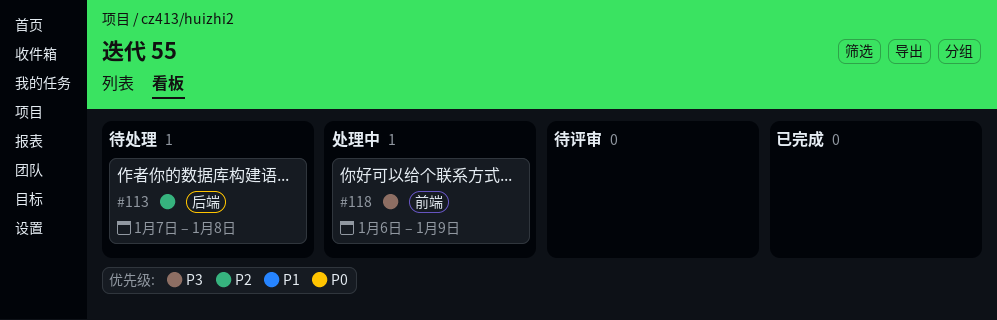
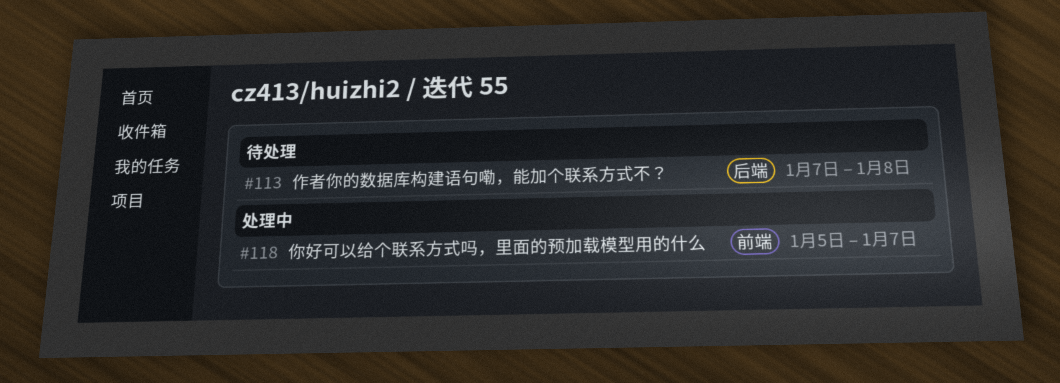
#118, start: Jan 6 -> Jan 5
#118, due: Jan 9 -> Jan 7

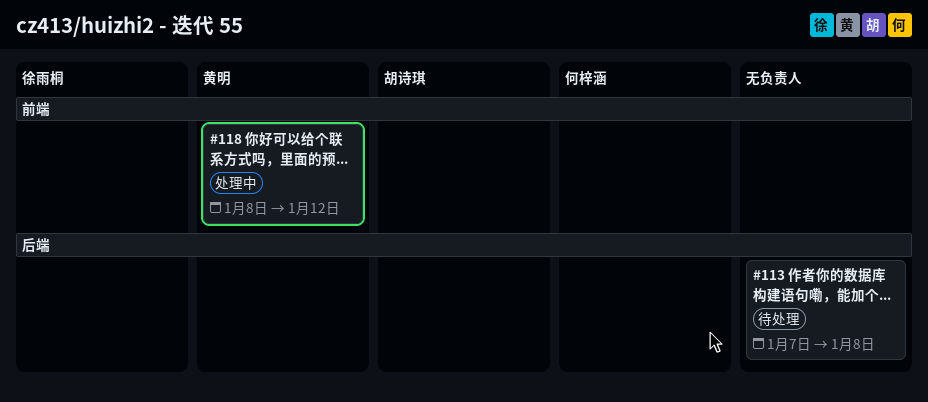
#118, start: Jan 5 -> Jan 8
#118, due: Jan 7 -> Jan 12

